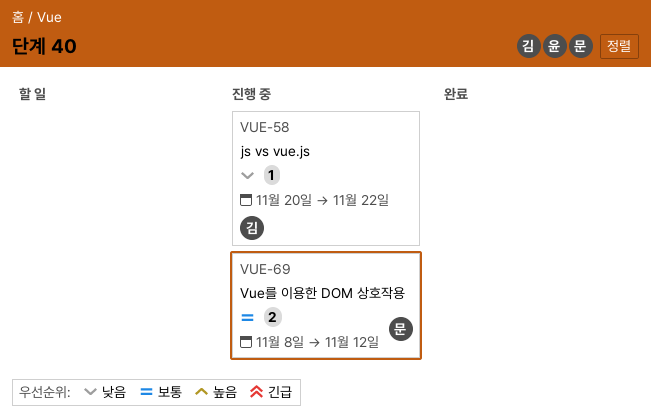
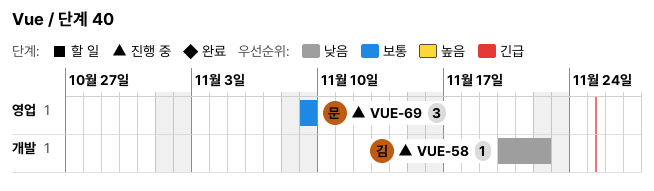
VUE-69, estimate: 2 -> 3
VUE-69, start: Nov 8 -> Nov 9
VUE-69, due: Nov 12 -> Nov 9

